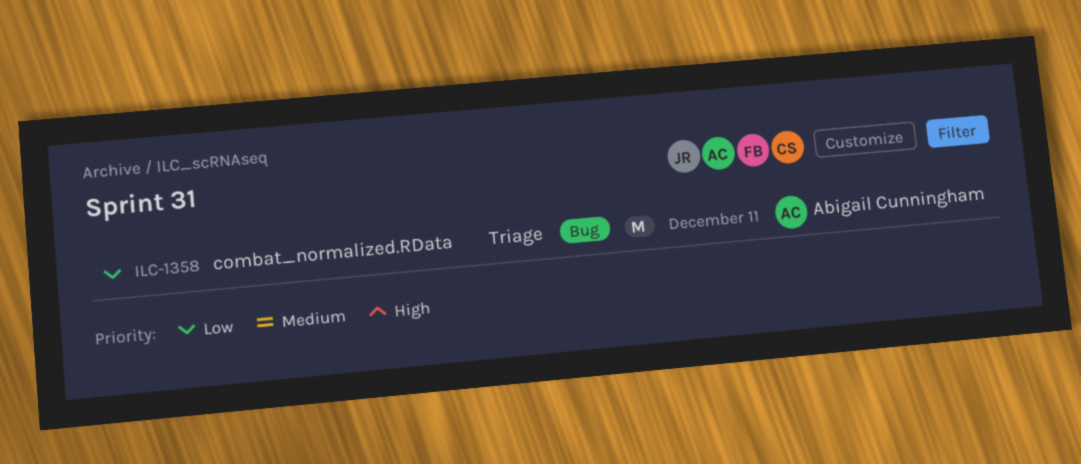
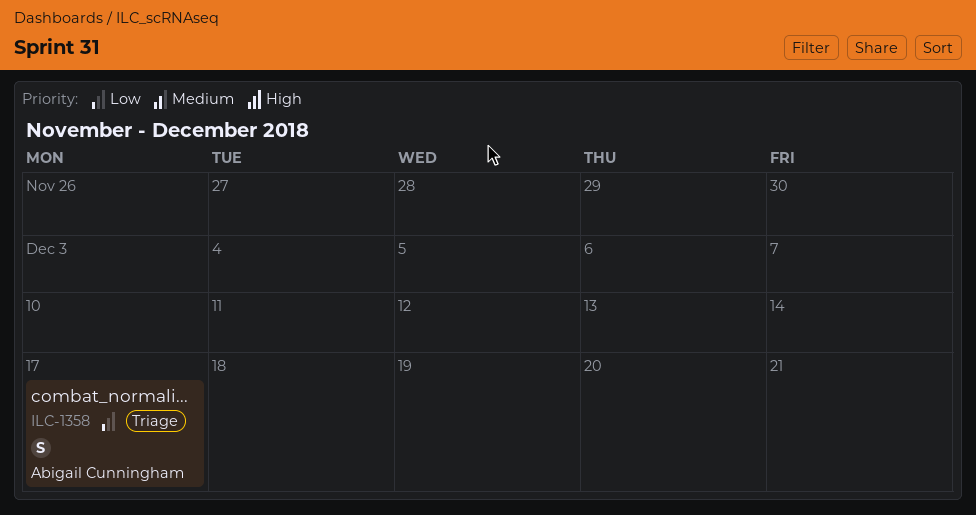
ILC-1358, estimate: M -> S
ILC-1358, due: Dec 11 -> Dec 17

